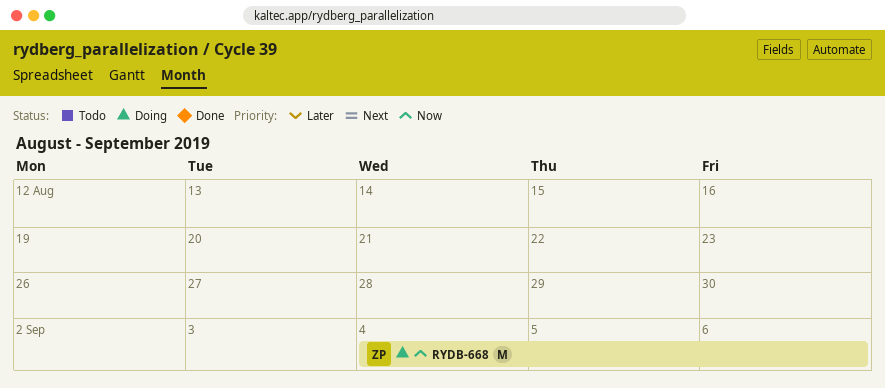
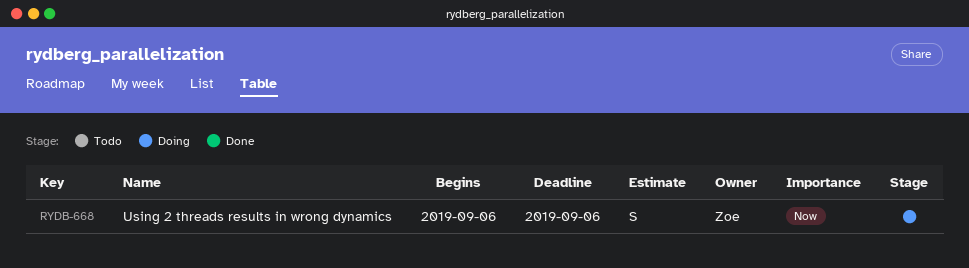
RYDB-668, estimate: M -> S
RYDB-668, start: Sep 4 -> Sep 6

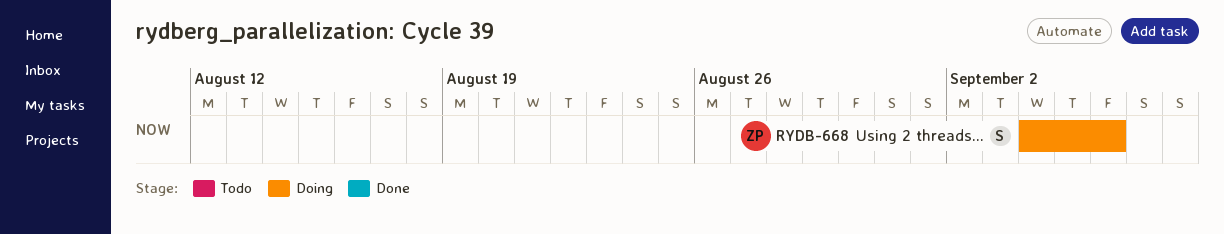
RYDB-668, start: Sep 6 -> Sep 4

